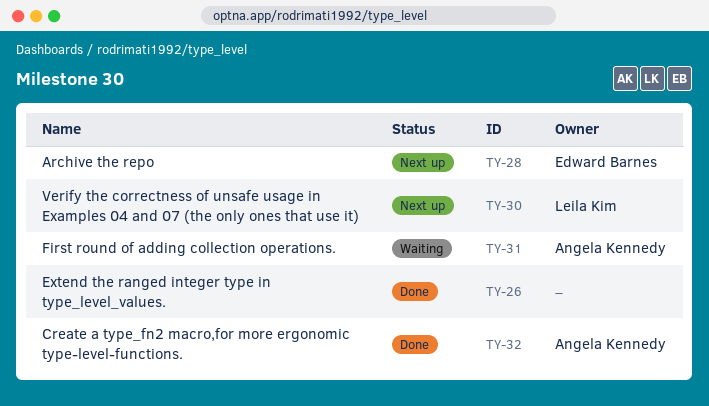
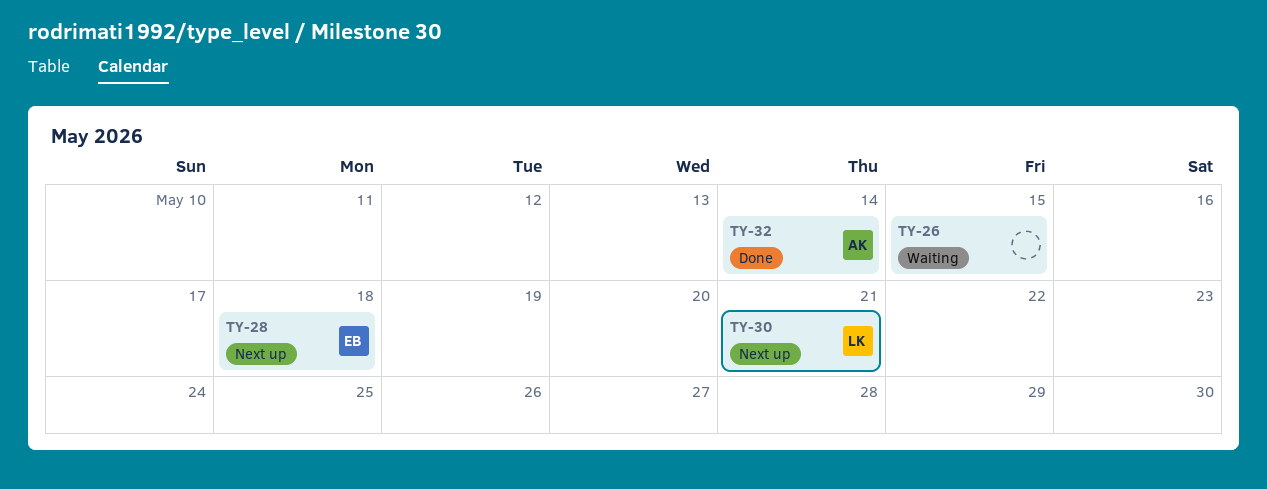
TY-26, status: Done -> Waiting
TY-31: present -> none

